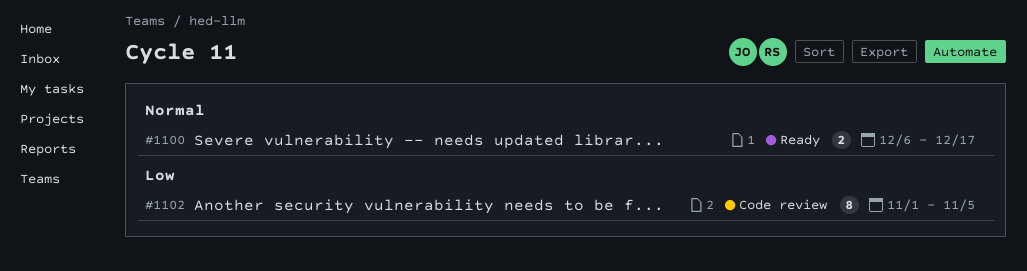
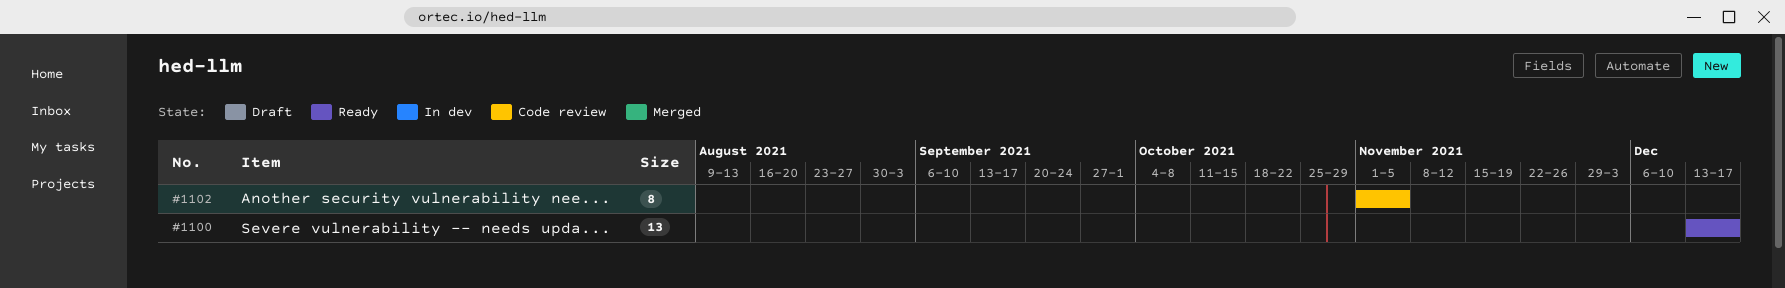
#1100, estimate: 2 -> 13
#1100, start: Dec 6 -> Dec 13

